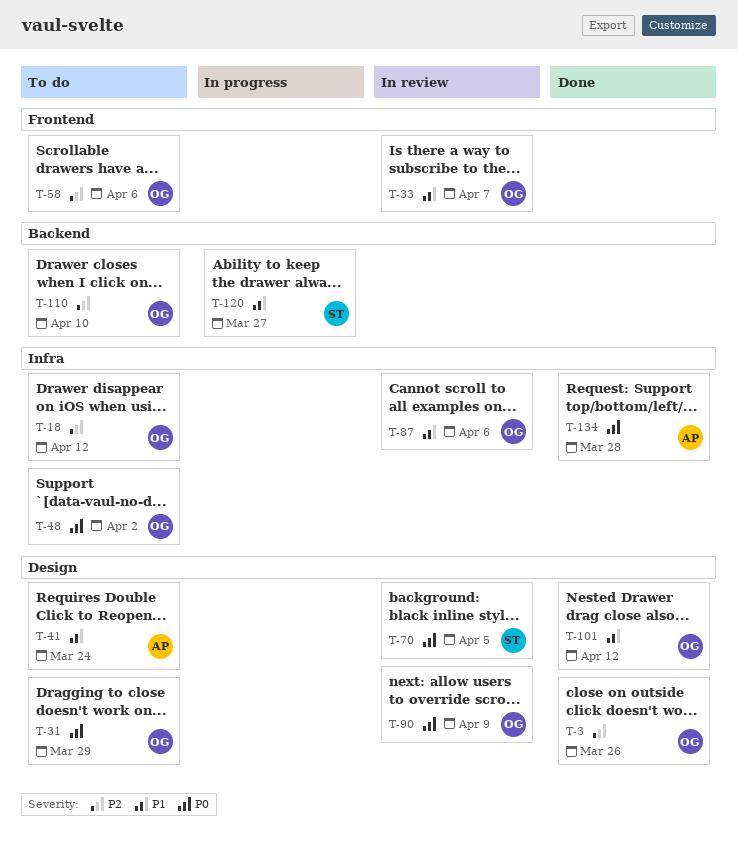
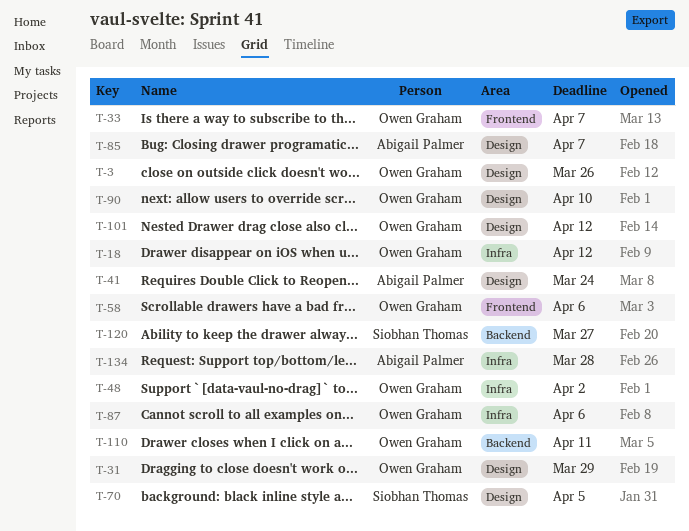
T-85: none -> present
T-90, due: Apr 9 -> Apr 10
T-110, due: Apr 10 -> Apr 11

